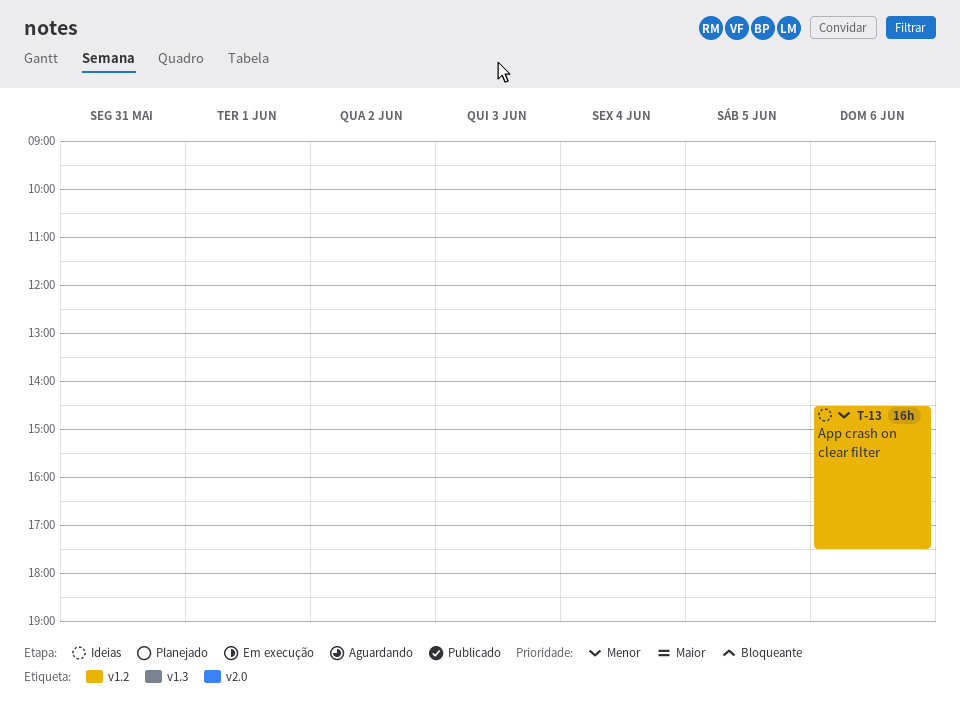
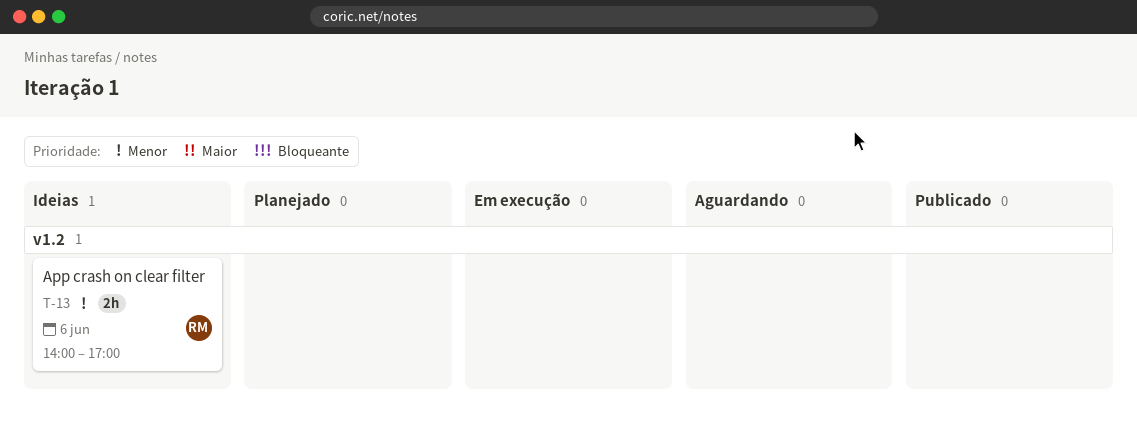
T-13, estimate: 16h -> 2h
T-13, begins: 14:30 -> 14:00
T-13, ends: 17:30 -> 17:00

